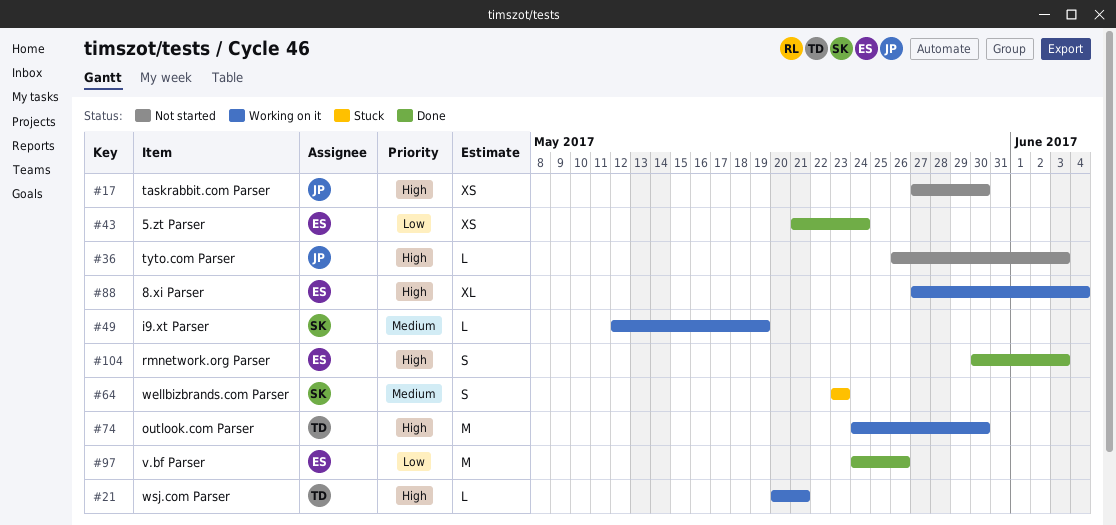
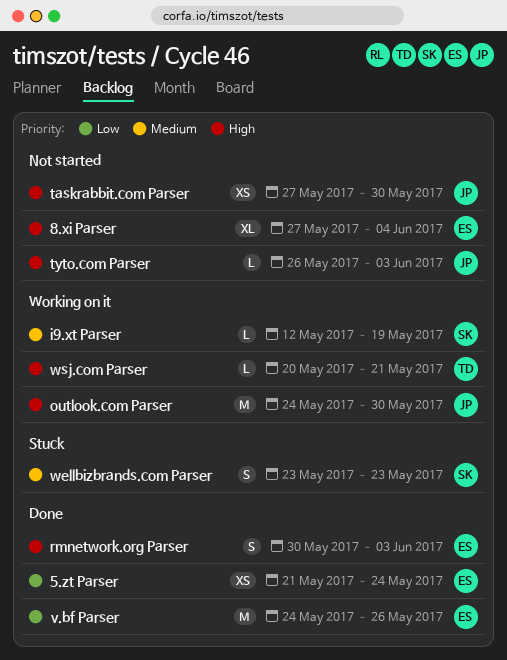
8.xi Parser, status: Working on it -> Not started
outlook.com Parser, owner: TD -> JP

